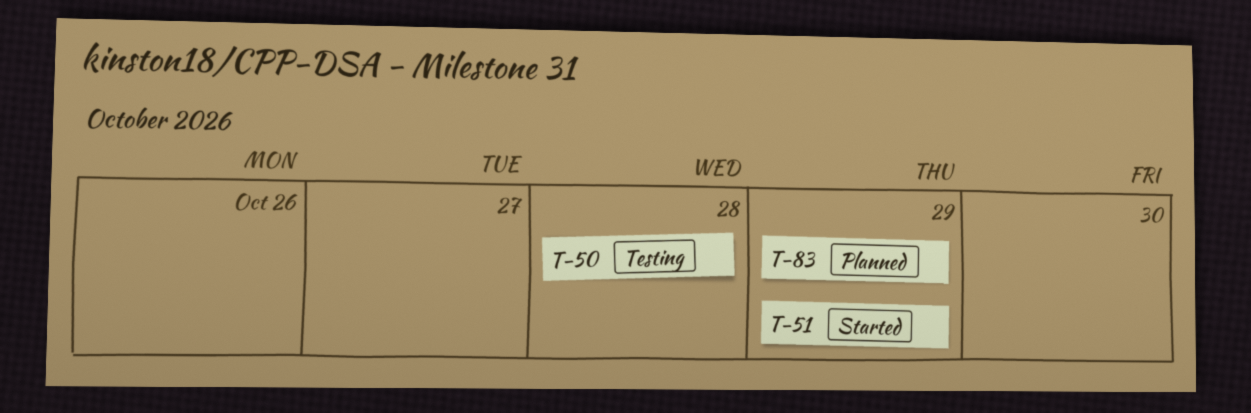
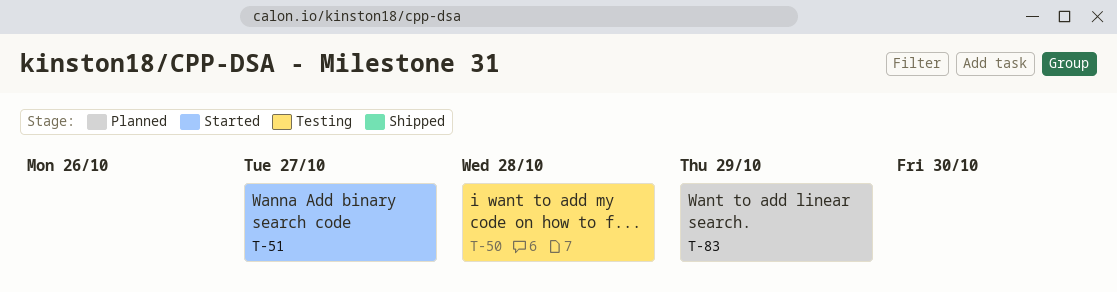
T-51, due: Oct 29 -> Oct 27

